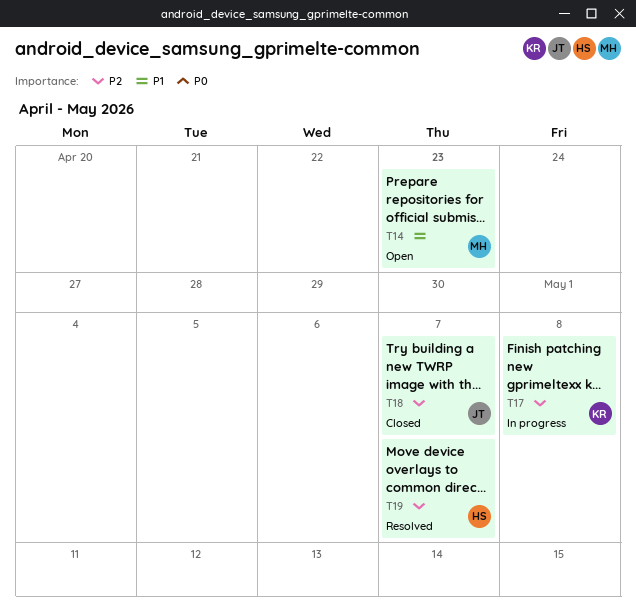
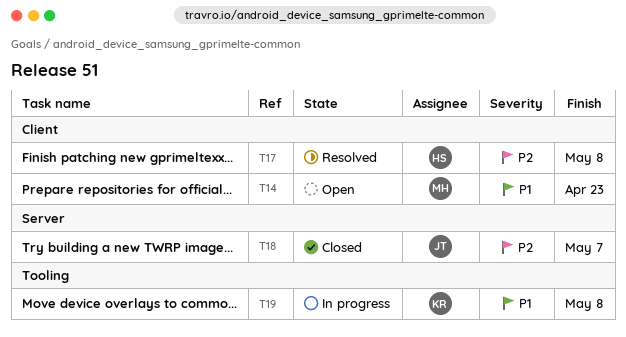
T17, status: In progress -> Resolved
T17, owner: KR -> HS
T19, status: Resolved -> In progress
T19, owner: HS -> KR
T19, priority: P2 -> P1
T19, due: May 7 -> May 8

